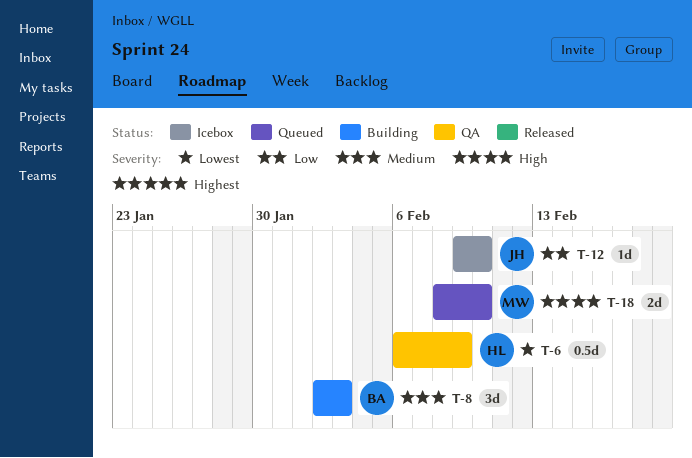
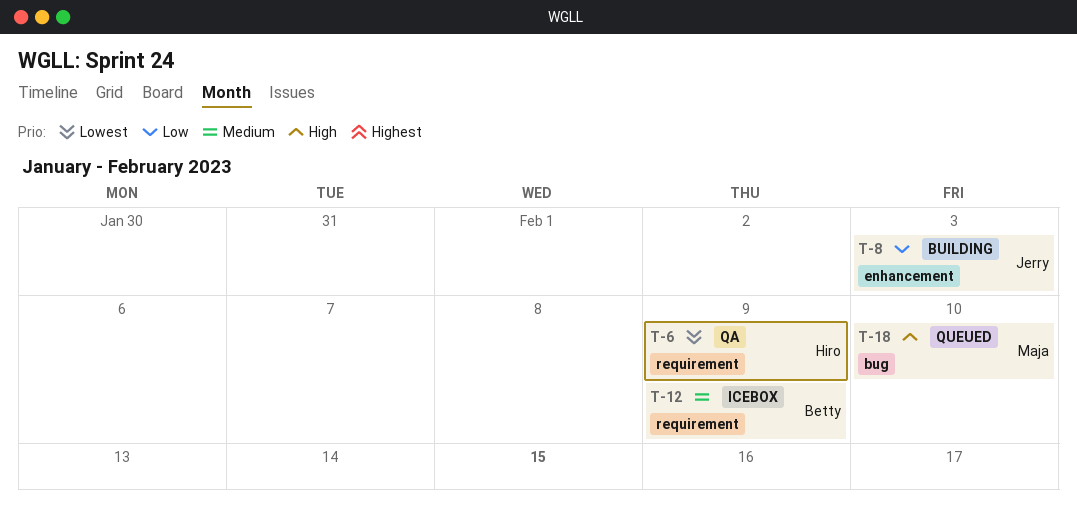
T-8, owner: Betty -> Jerry
T-8, priority: Medium -> Low
T-12, owner: Jerry -> Betty
T-12, priority: Low -> Medium
T-12, due: Feb 10 -> Feb 9

